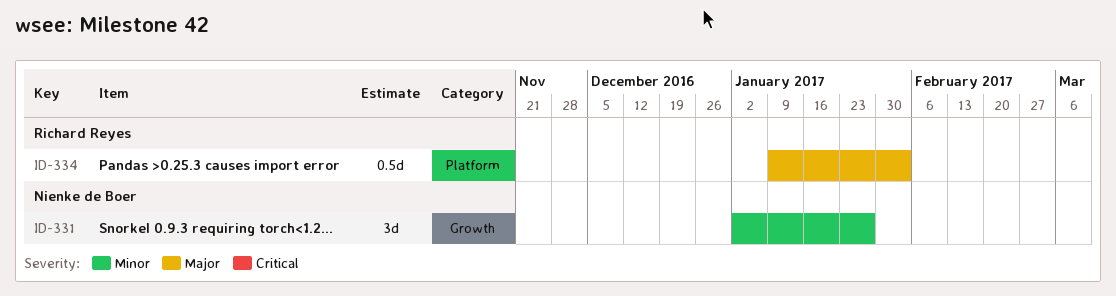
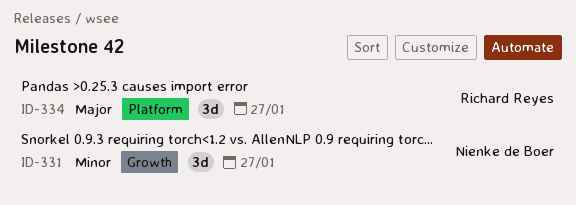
ID-334, estimate: 0.5d -> 3d
ID-334, due: Feb 3 -> Jan 27

